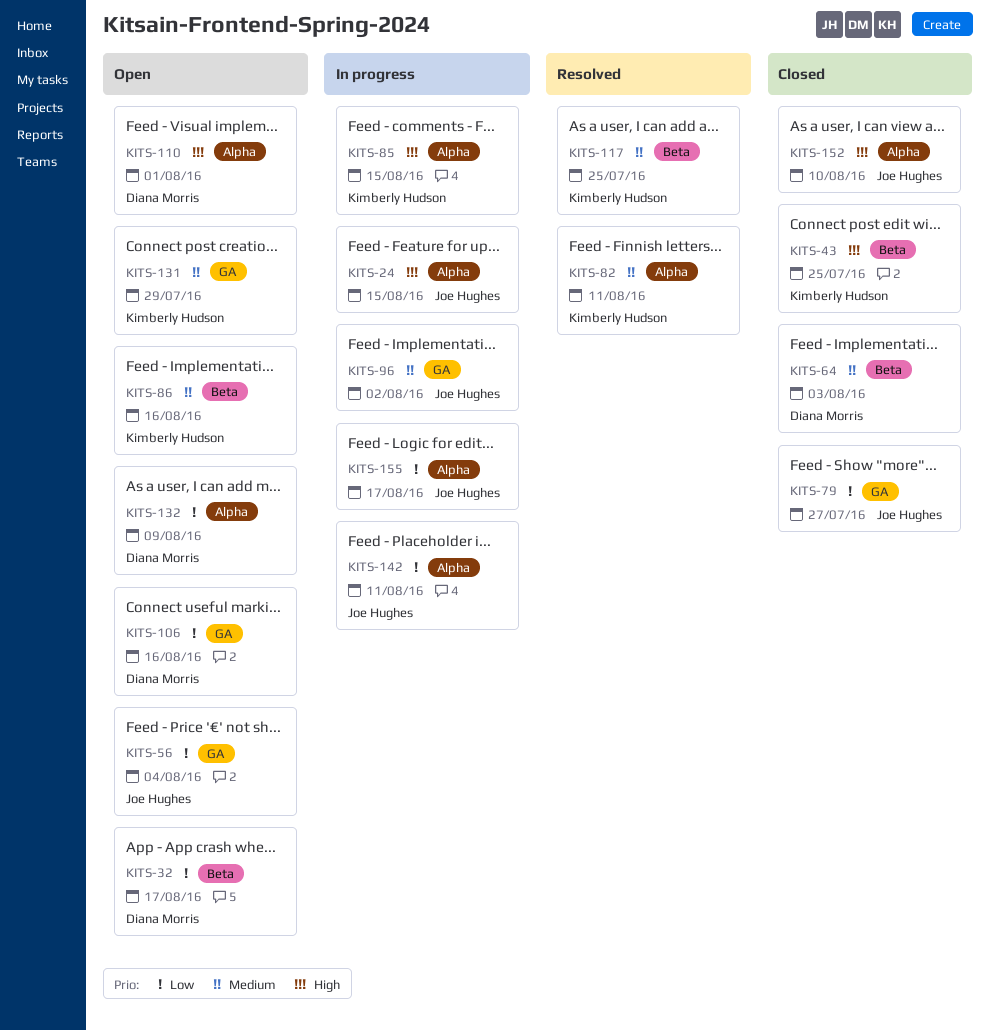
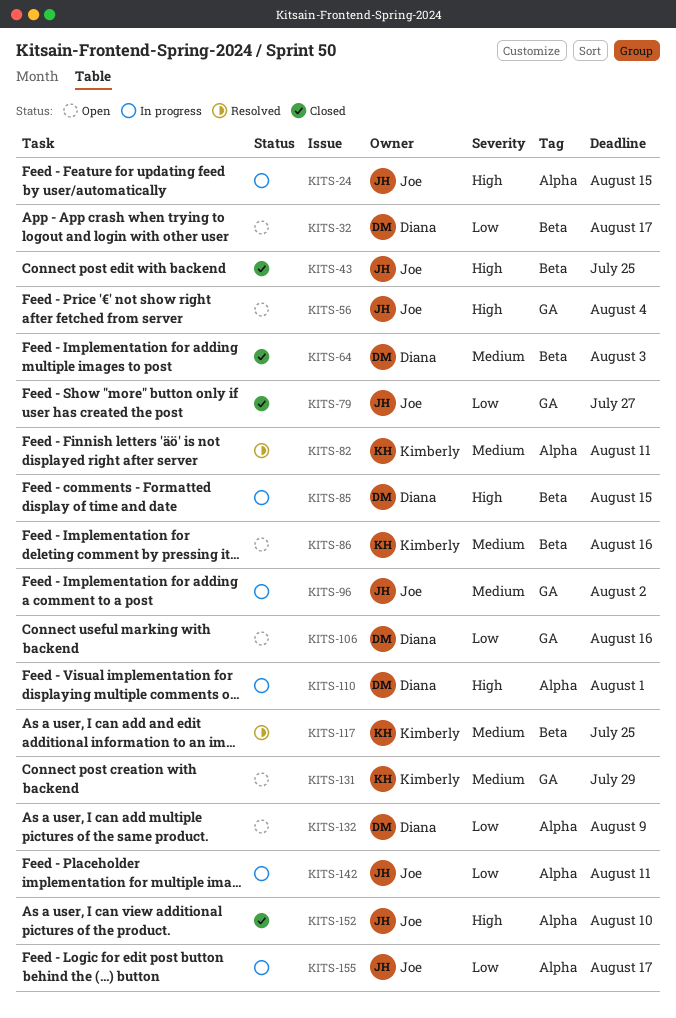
KITS-43, owner: Kimberly Hudson -> Joe Hughes
KITS-56, priority: Low -> High
KITS-85, owner: Kimberly Hudson -> Diana Morris
KITS-85, label: Alpha -> Beta
KITS-110, status: Open -> In progress

